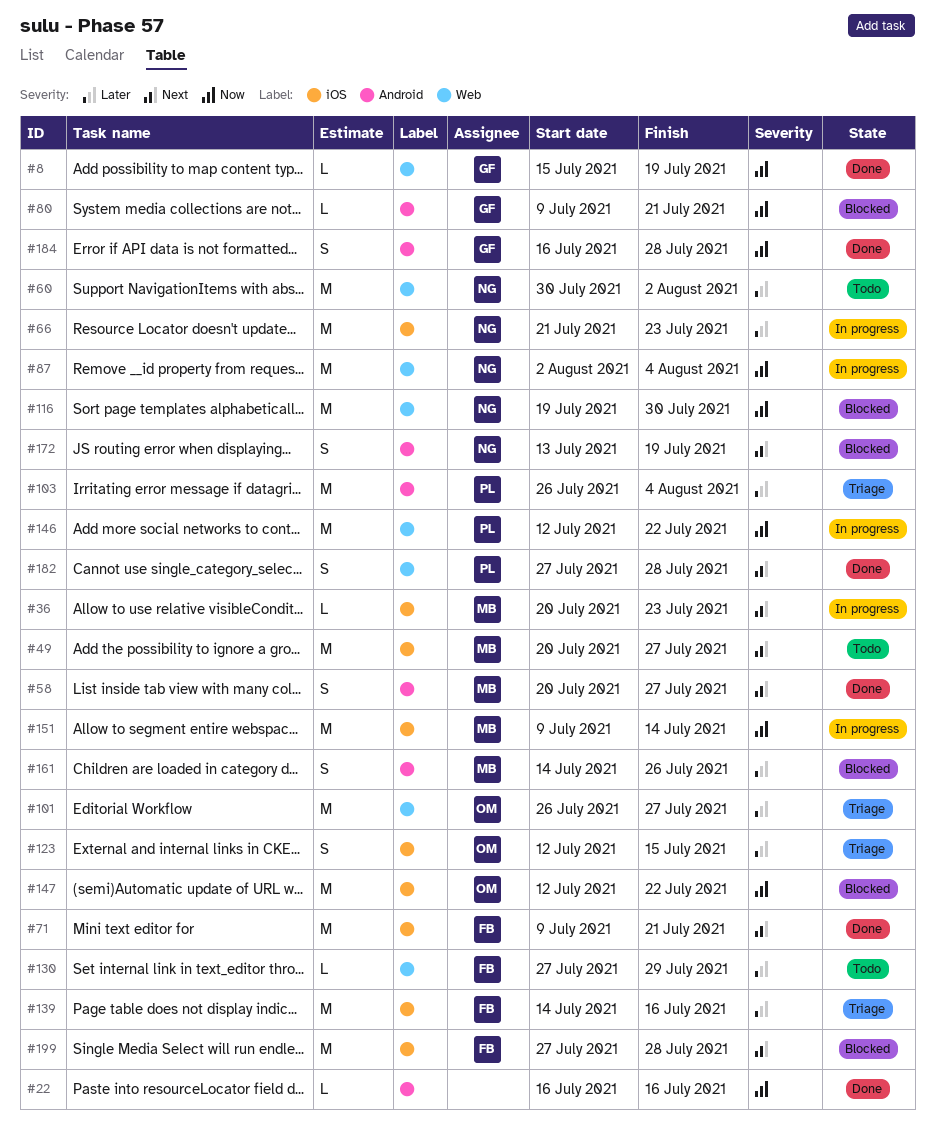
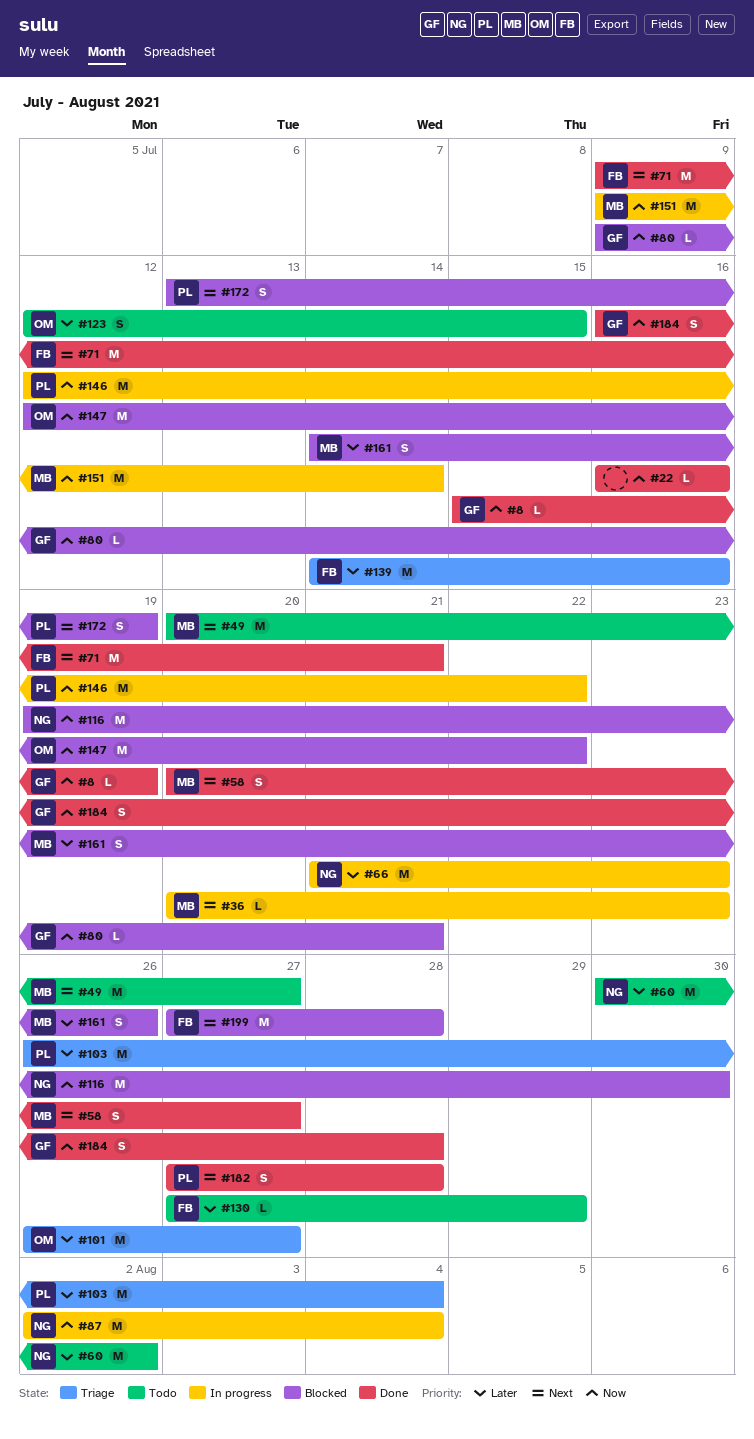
#123, status: Triage -> Todo
#172, owner: NG -> PL

